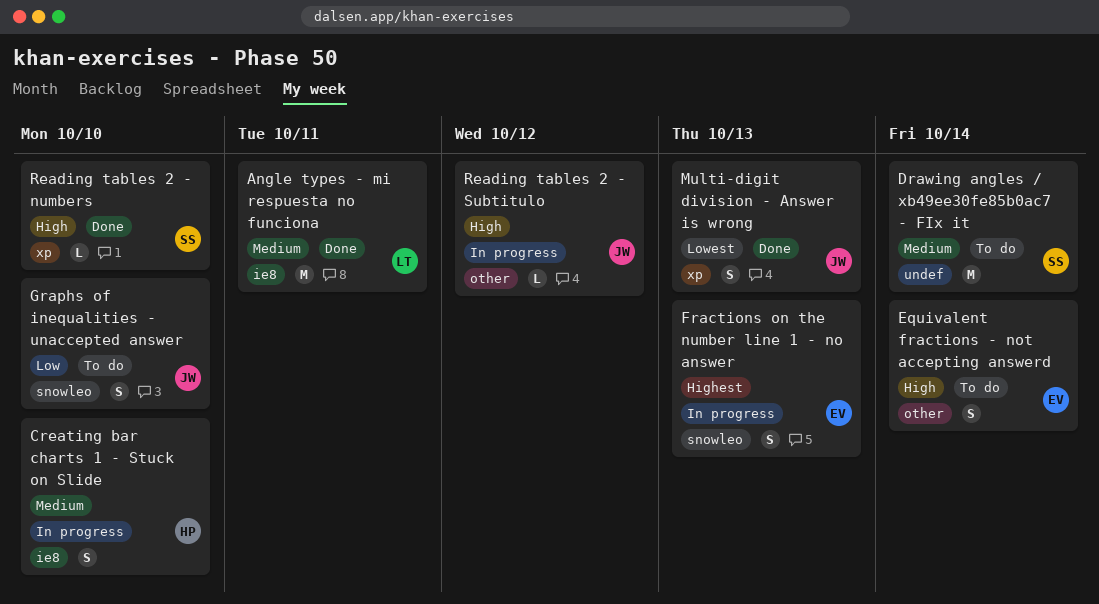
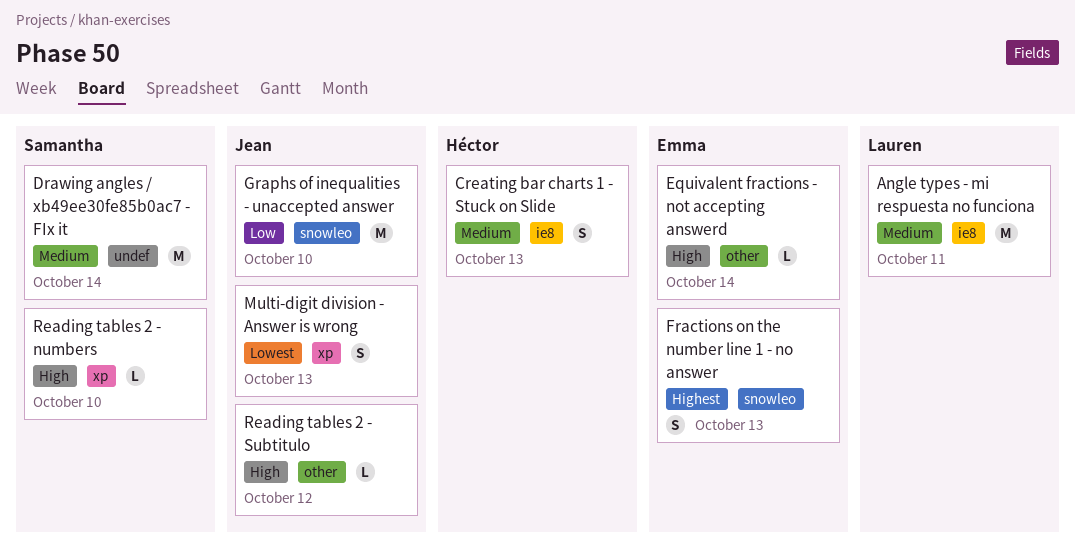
Creating bar charts 1 - Stuck on Slide, due: Oct 10 -> Oct 13
Equivalent fractions - not accepting answerd, estimate: S -> L
Graphs of inequalities - unaccepted answer, estimate: S -> M

